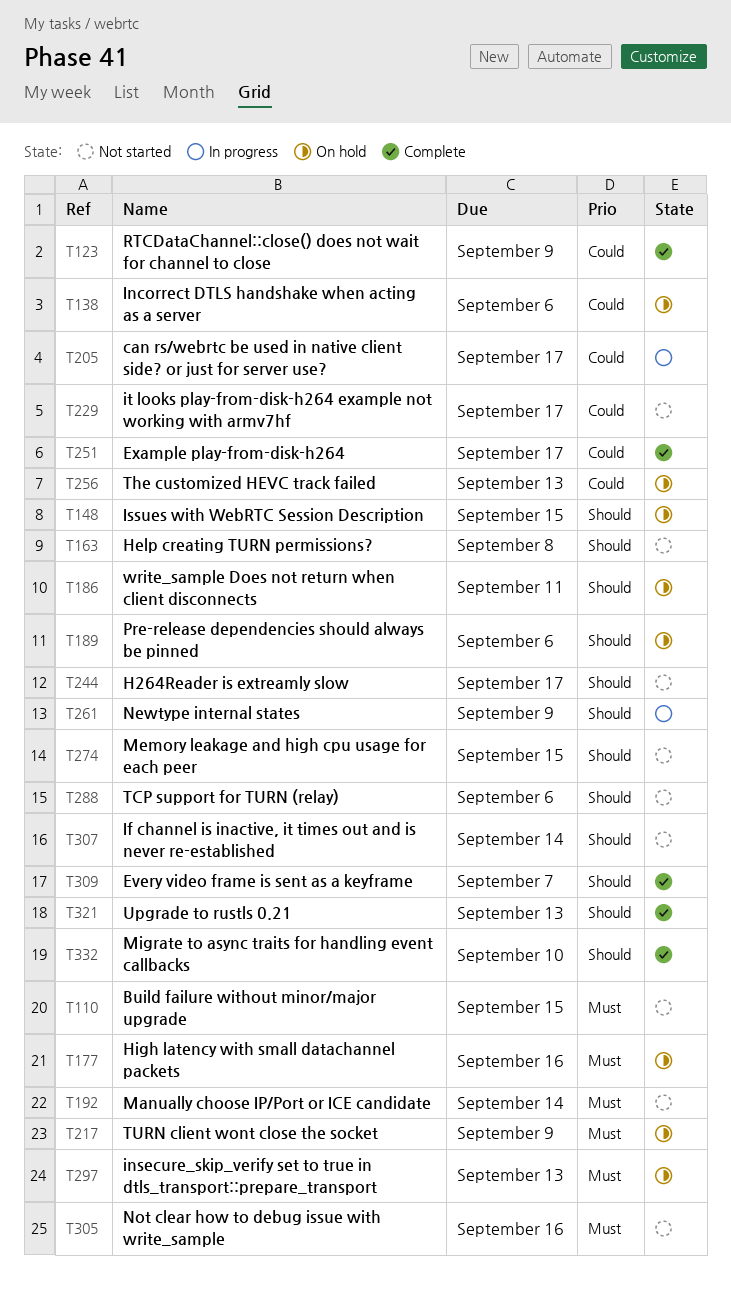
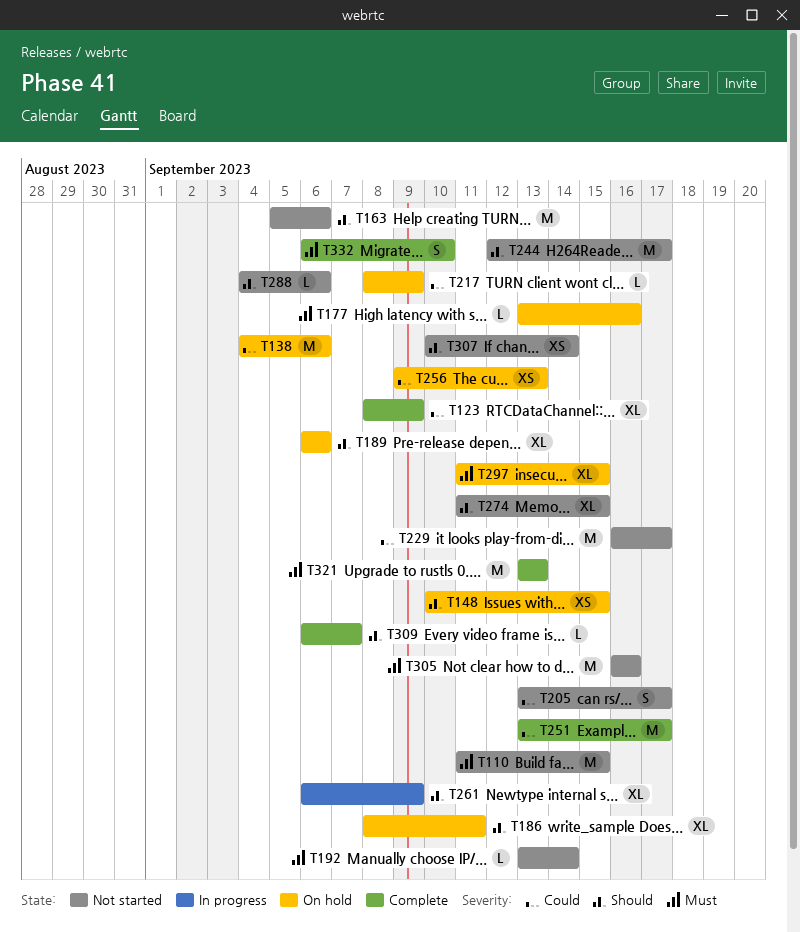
T163, due: Sep 8 -> Sep 6
T205, status: In progress -> Not started
T217, priority: Must -> Could
T297, due: Sep 13 -> Sep 15
T321, priority: Should -> Must
T332, priority: Should -> Must

